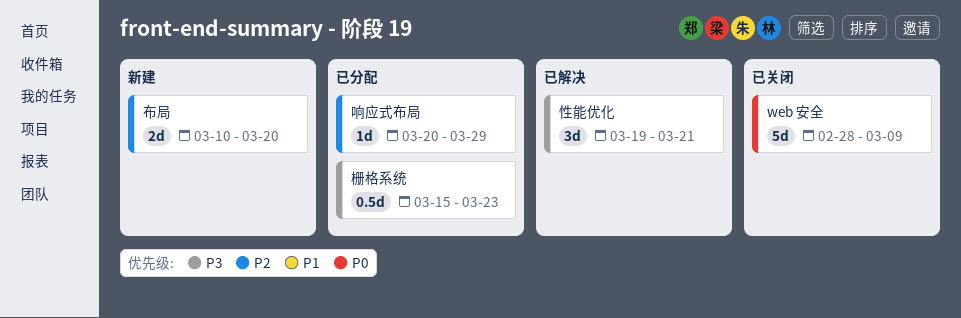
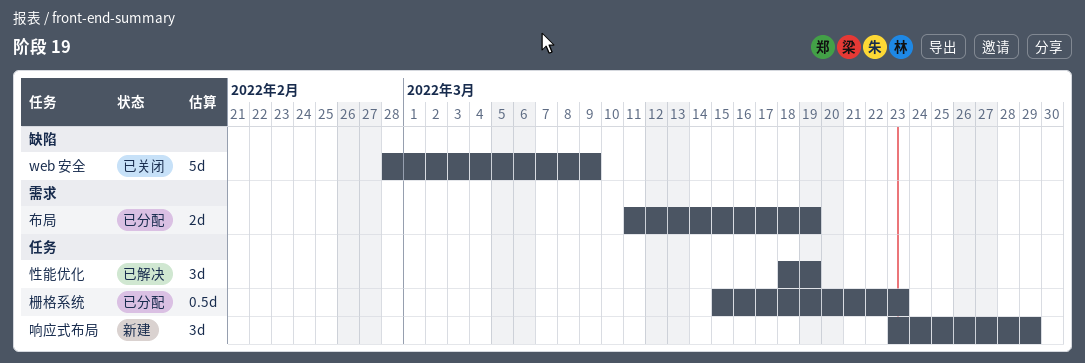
响应式布局, status: 已分配 -> 新建
响应式布局, estimate: 1d -> 3d
响应式布局, start: Mar 20 -> Mar 23
布局, status: 新建 -> 已分配
布局, start: Mar 10 -> Mar 11
布局, due: Mar 20 -> Mar 19
性能优化, start: Mar 19 -> Mar 18
性能优化, due: Mar 21 -> Mar 19

